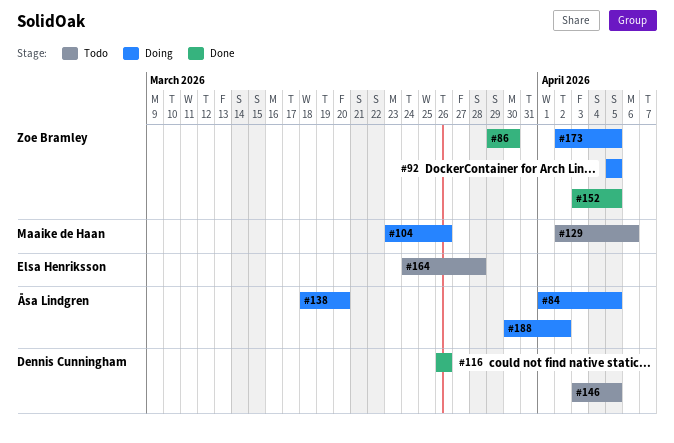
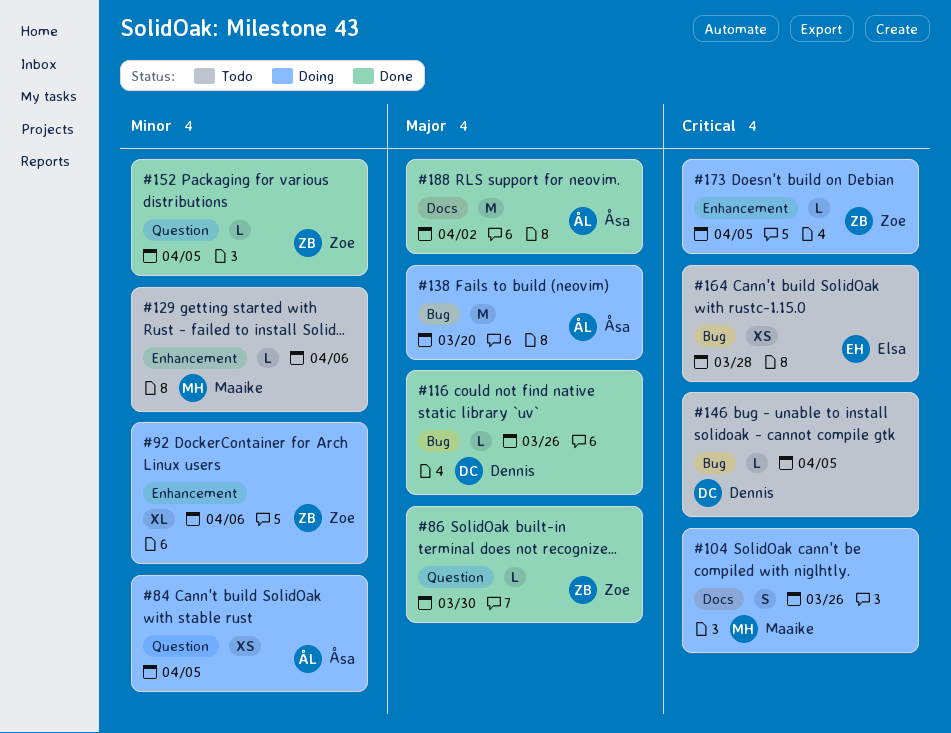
#92, due: Apr 5 -> Apr 6
#188, status: Doing -> Done

